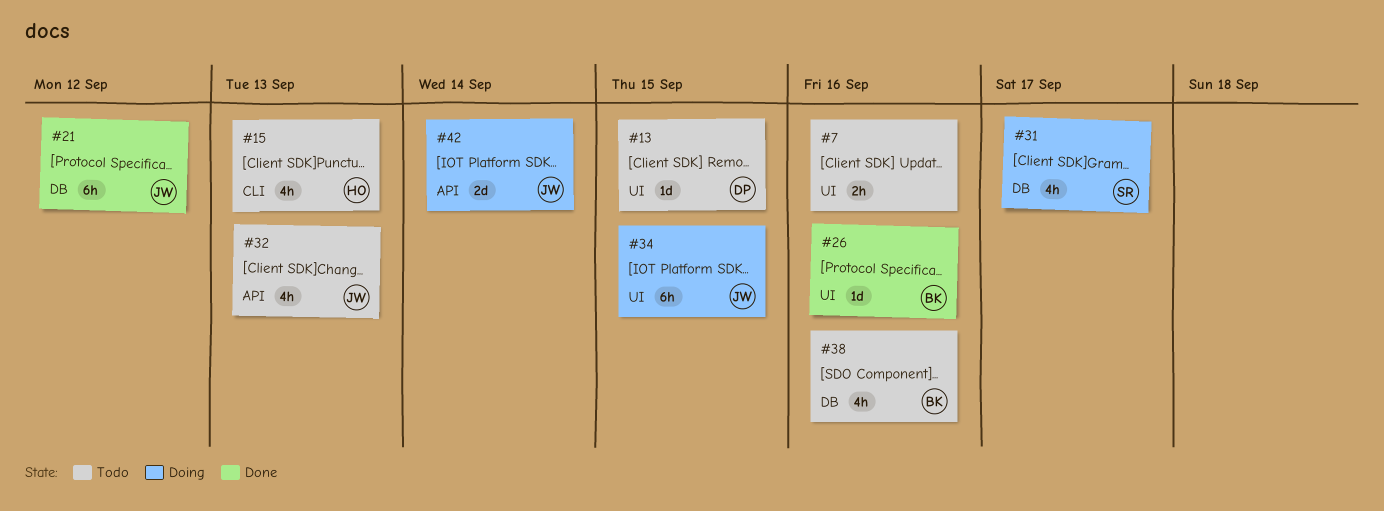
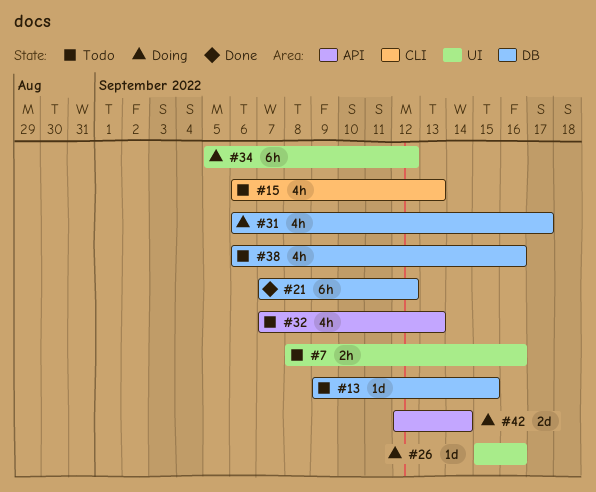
#13, label: UI -> DB
#26, status: Done -> Doing
#34, due: Sep 15 -> Sep 12

